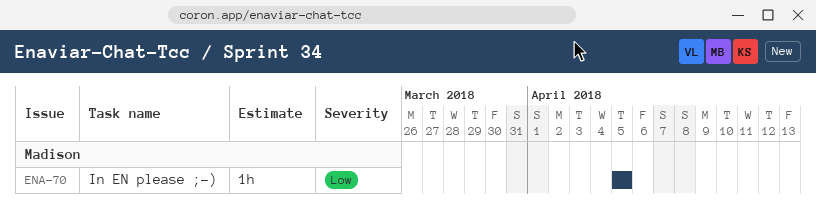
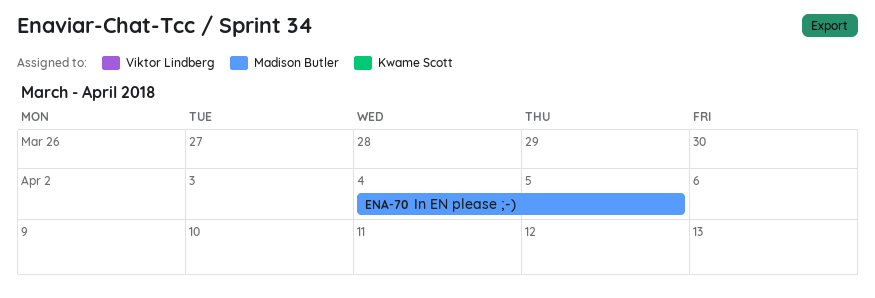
ENA-70, start: Apr 5 -> Apr 4

